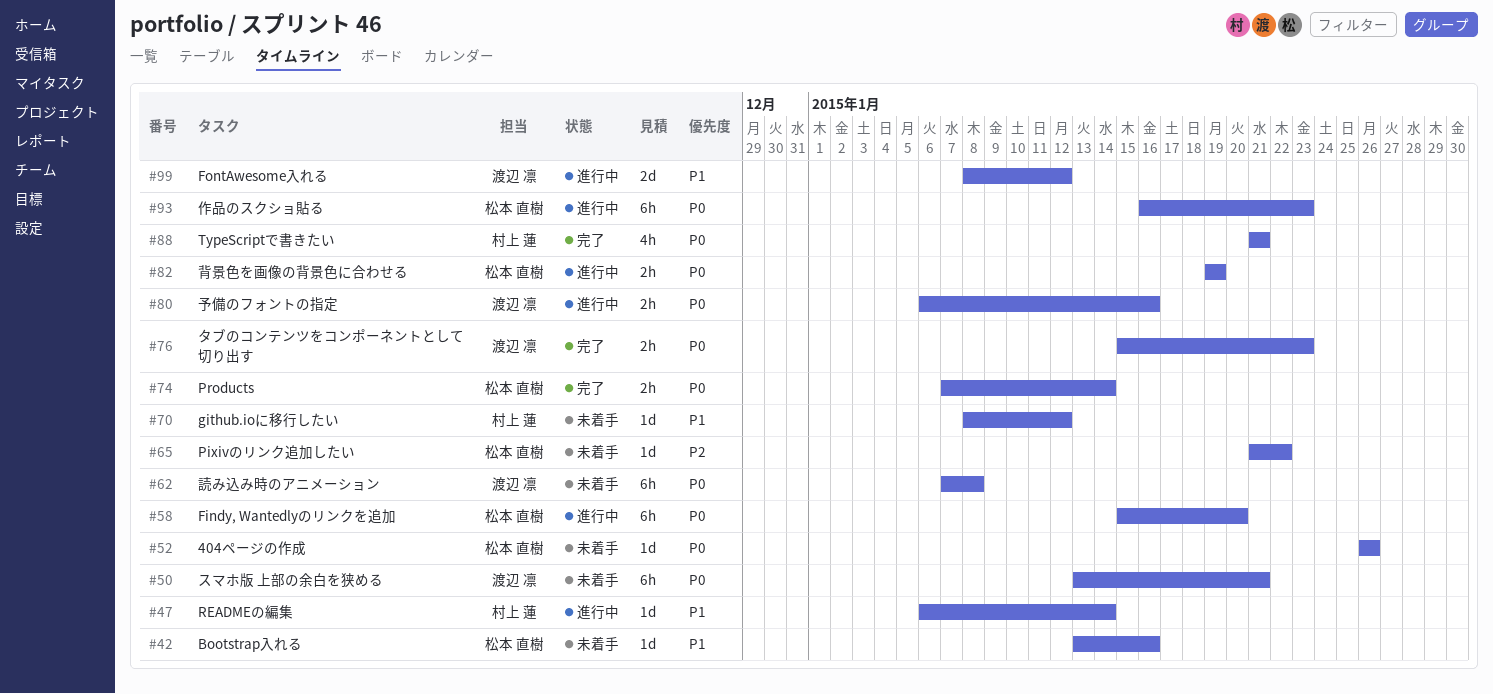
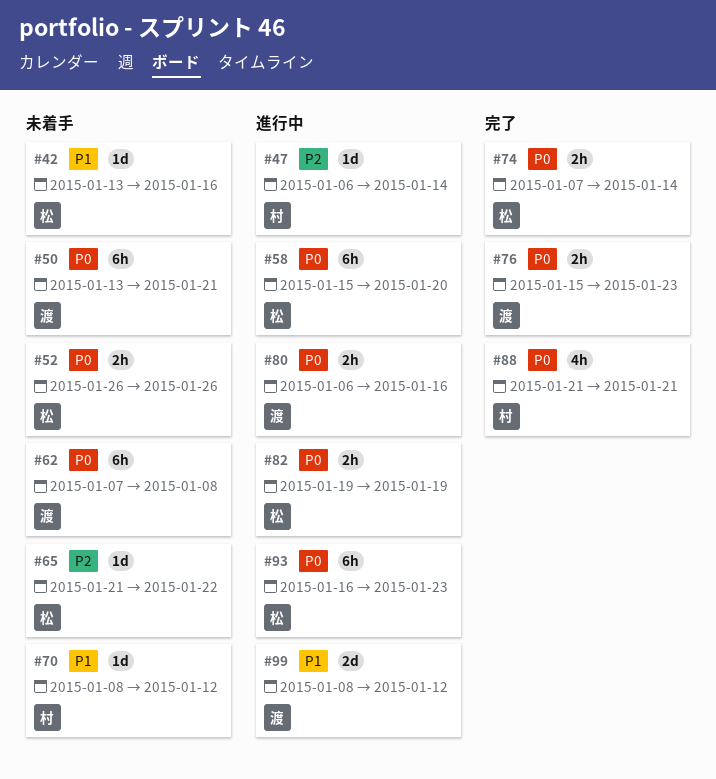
#47, priority: P1 -> P2
#52, estimate: 1d -> 2h

